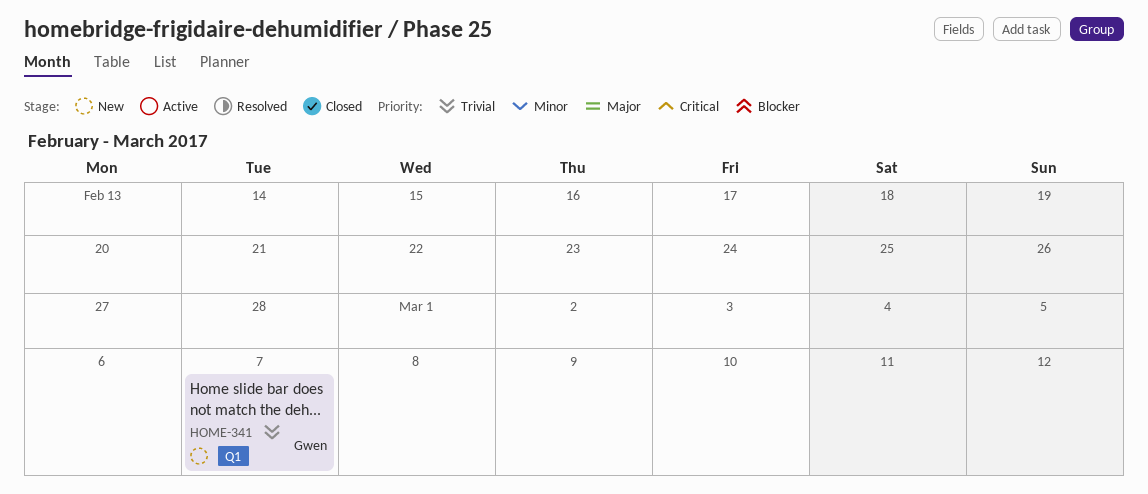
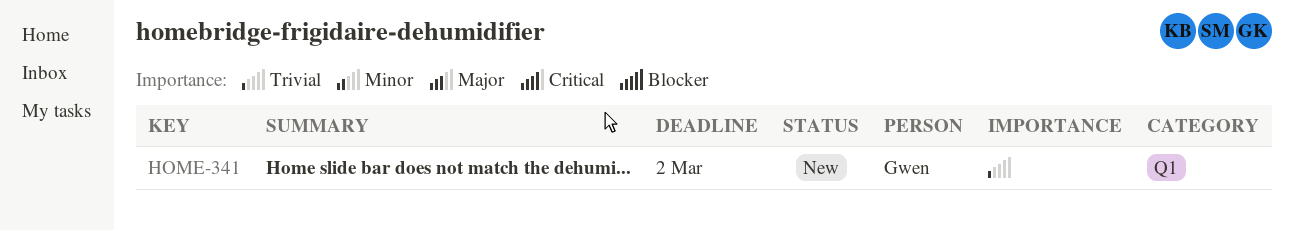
HOME-341, due: Mar 7 -> Mar 2

